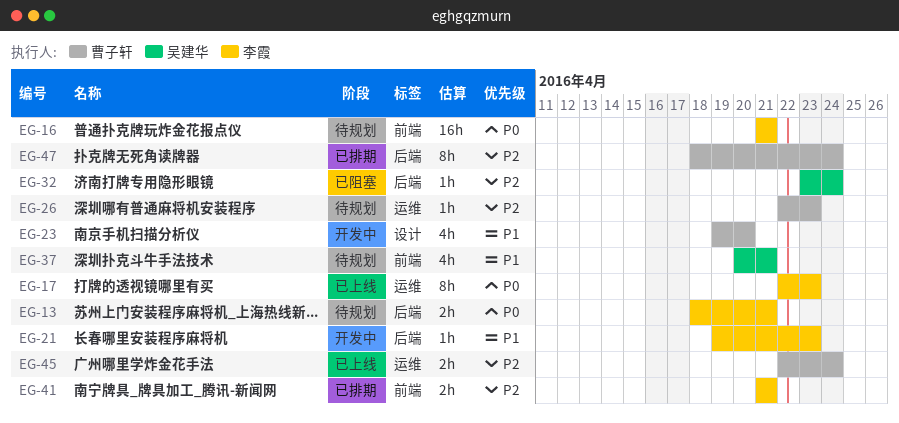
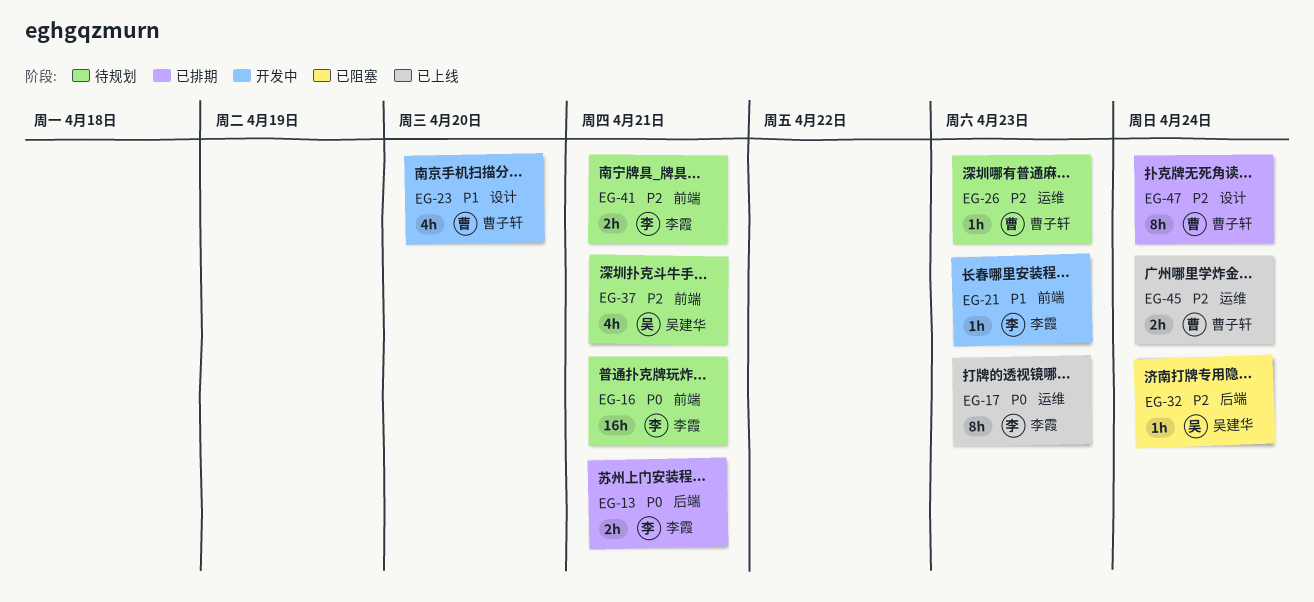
EG-13, status: 待规划 -> 已排期
EG-21, label: 后端 -> 前端
EG-37, priority: P1 -> P2
EG-41, status: 已排期 -> 待规划
EG-47, label: 后端 -> 设计

